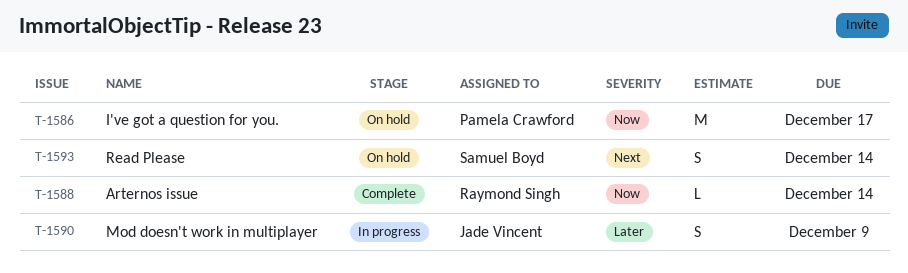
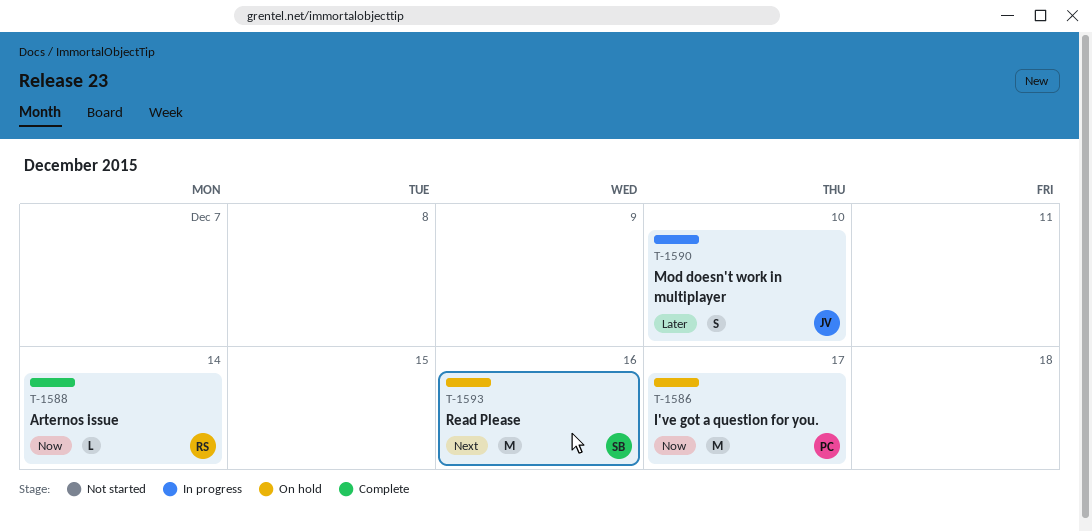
T-1590, due: Dec 9 -> Dec 10
T-1593, estimate: S -> M
T-1593, due: Dec 14 -> Dec 16

